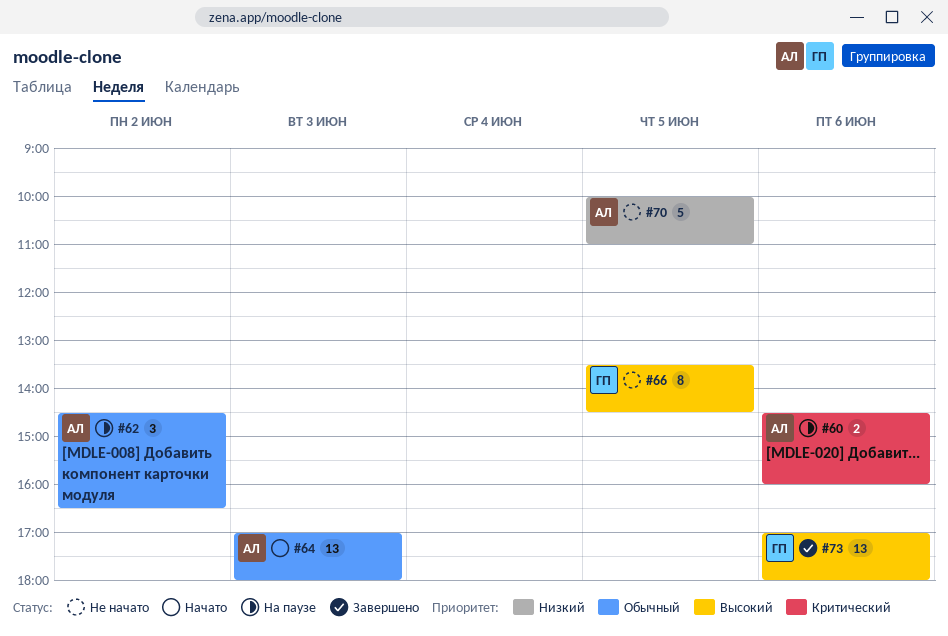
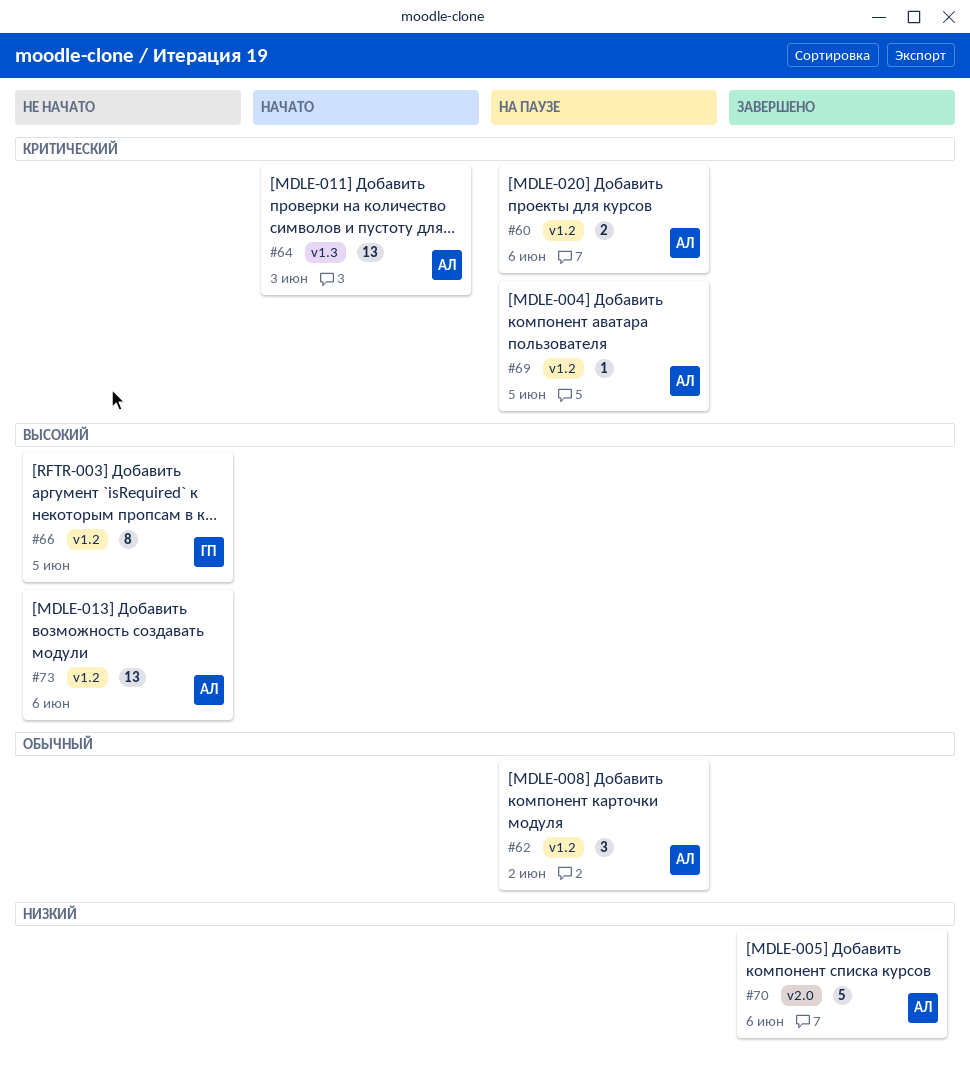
#64, priority: Обычный -> Критический
#69: none -> present
#70, status: Не начато -> Завершено
#70, day: Jun 5 -> Jun 6
#73, status: Завершено -> Не начато
#73, owner: ГП -> АЛ

